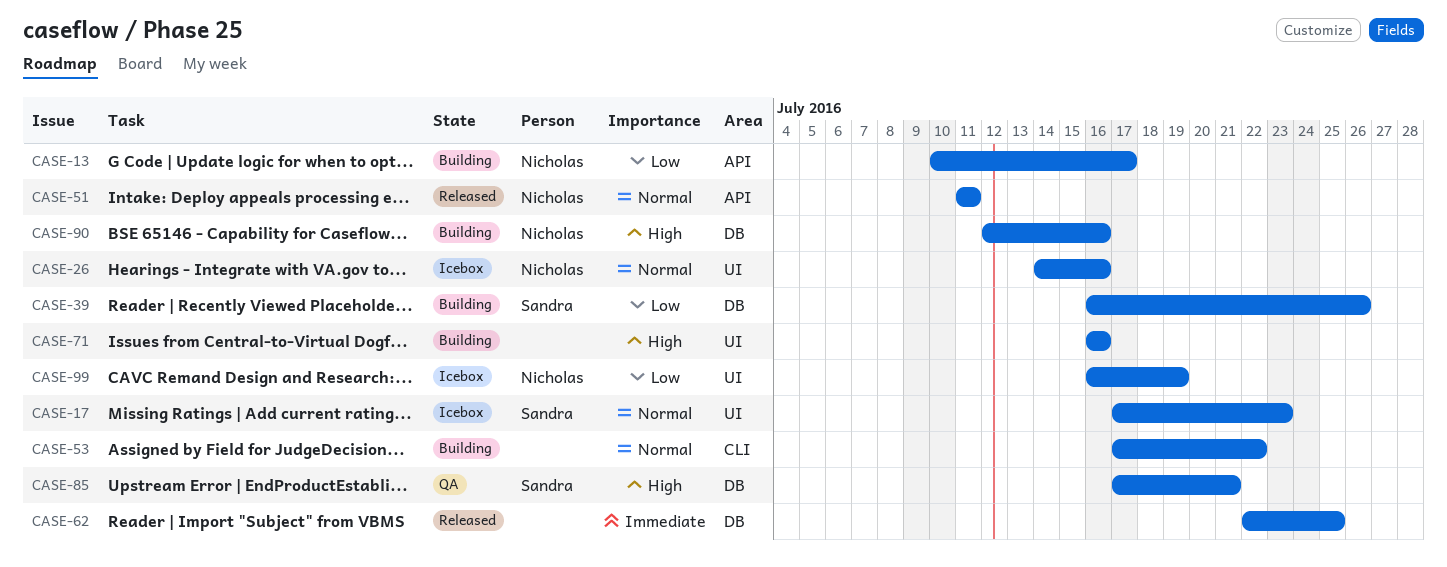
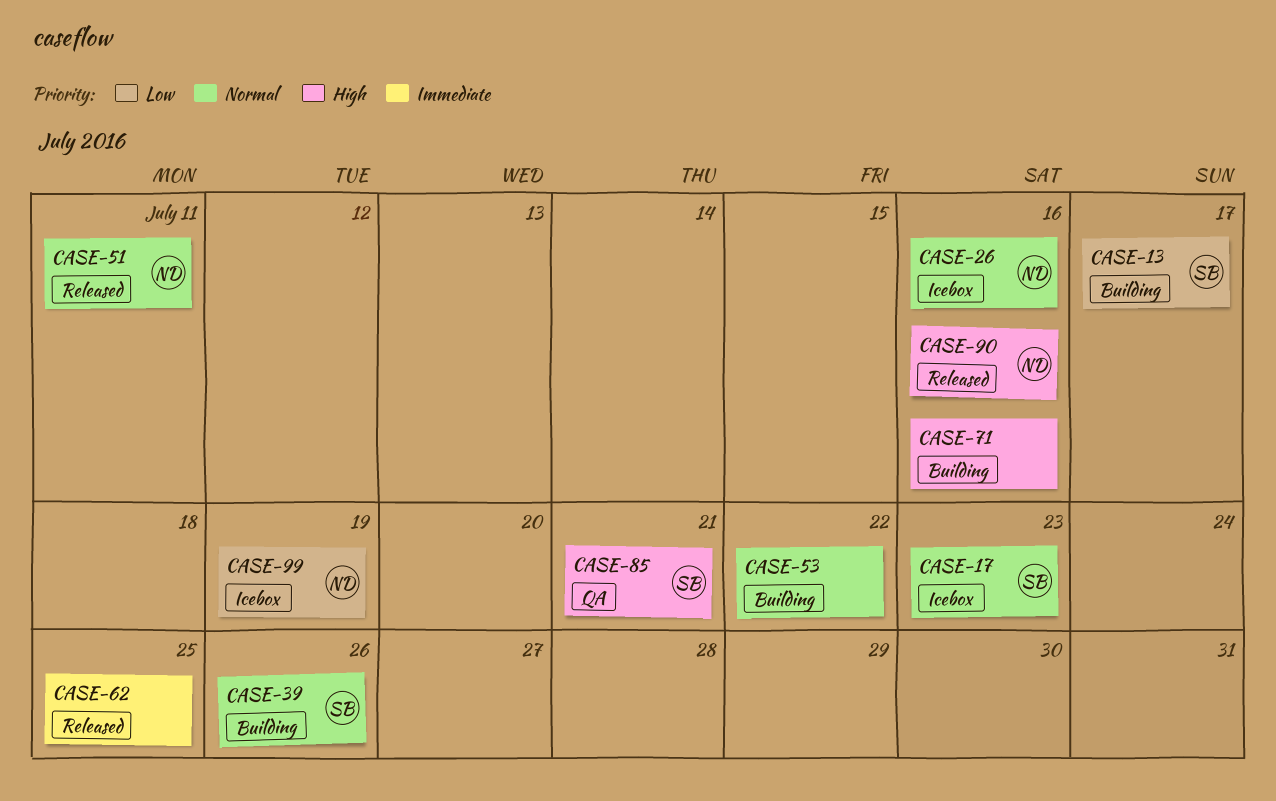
CASE-13, owner: Nicholas -> Sandra
CASE-39, priority: Low -> Normal
CASE-90, status: Building -> Released

